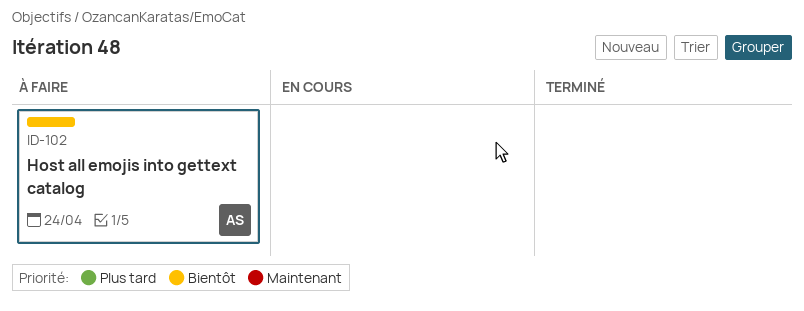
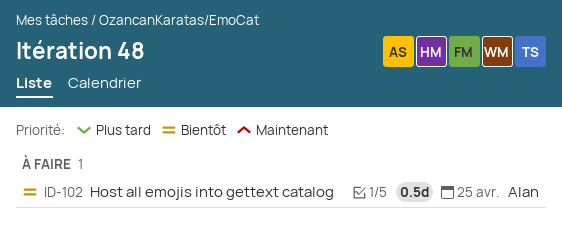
ID-102, due: Apr 24 -> Apr 25

